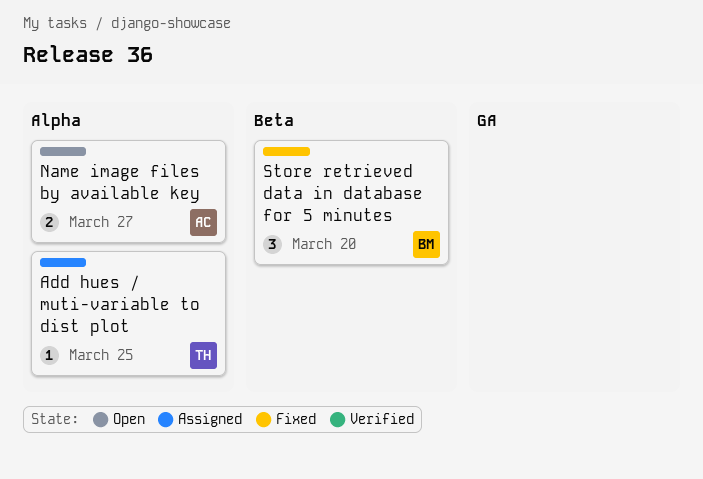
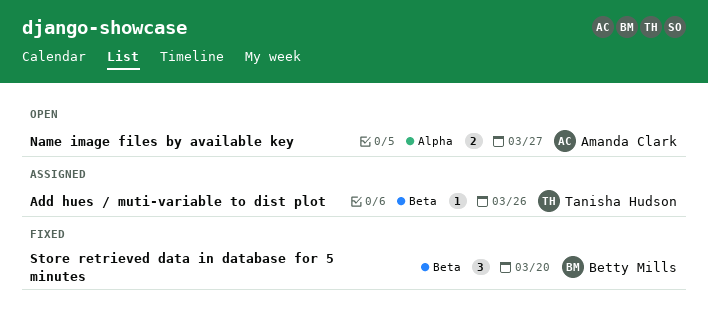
Add hues / muti-variable to dist plot, label: Alpha -> Beta
Add hues / muti-variable to dist plot, due: Mar 25 -> Mar 26

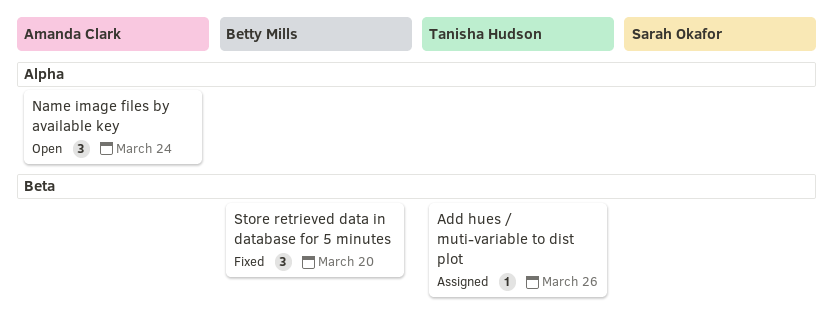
Name image files by available key, estimate: 2 -> 3
Name image files by available key, due: Mar 27 -> Mar 24

